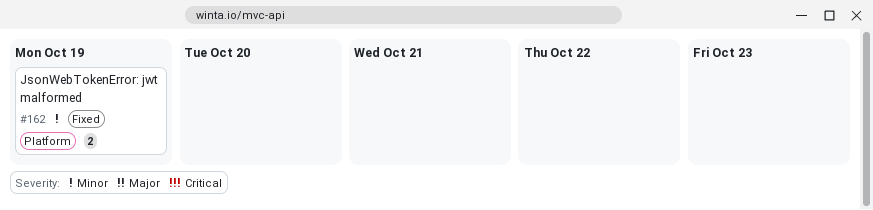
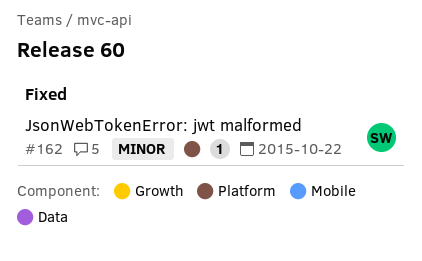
#162, estimate: 2 -> 1
#162, due: Oct 19 -> Oct 22

